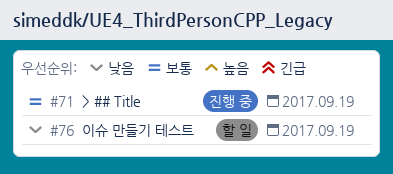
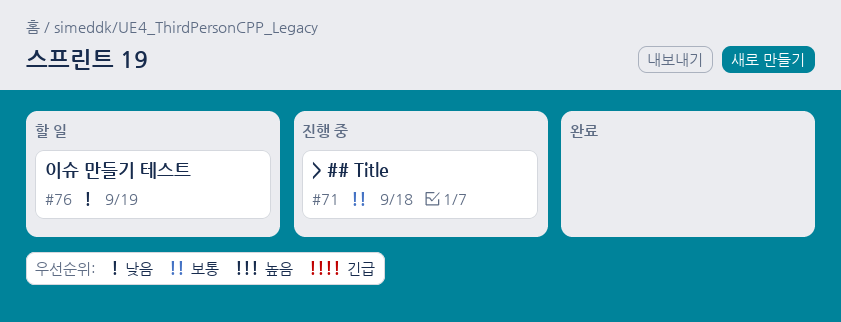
#71, due: Sep 19 -> Sep 18

